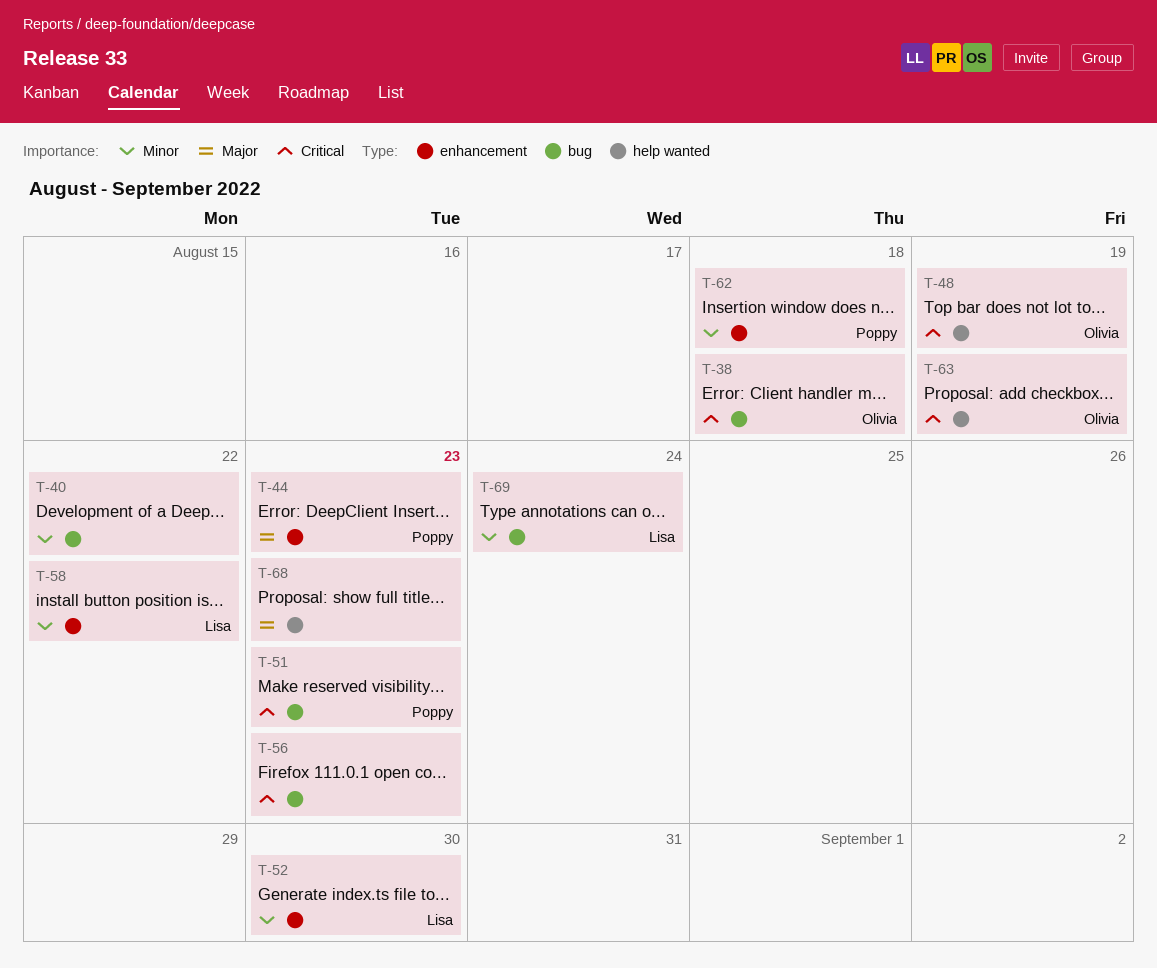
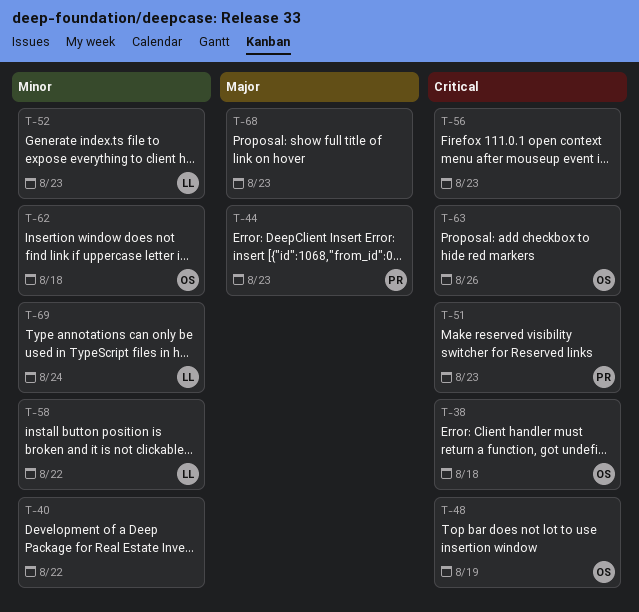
T-52, due: Aug 30 -> Aug 23
T-62, owner: Poppy -> Olivia
T-63, due: Aug 19 -> Aug 26

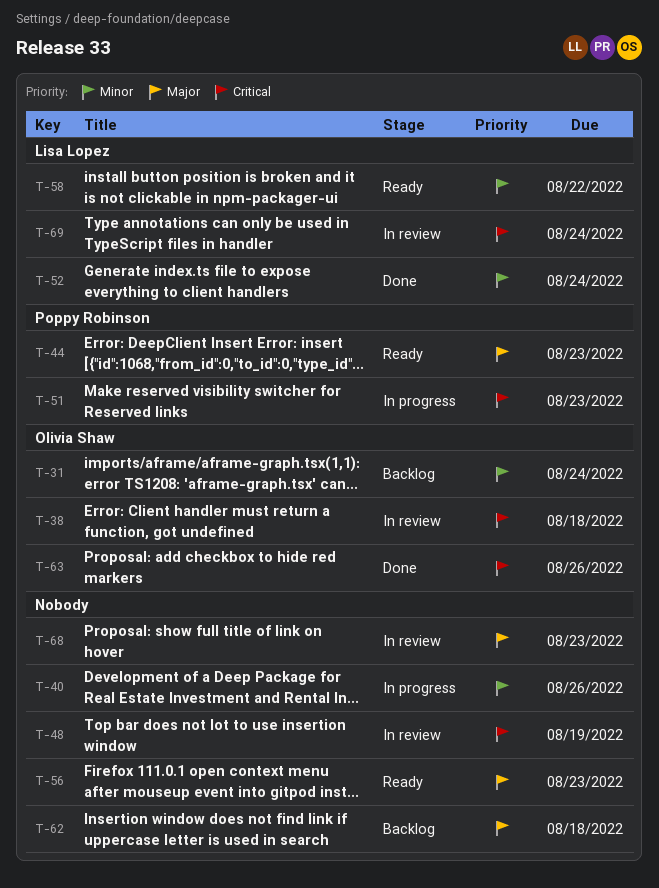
T-31: none -> present
T-40, due: Aug 22 -> Aug 26
T-48, owner: Olivia Shaw -> none
T-52, due: Aug 23 -> Aug 24
T-56, priority: Critical -> Major
T-62, owner: Olivia Shaw -> none
T-62, priority: Minor -> Major
T-69, priority: Minor -> Critical

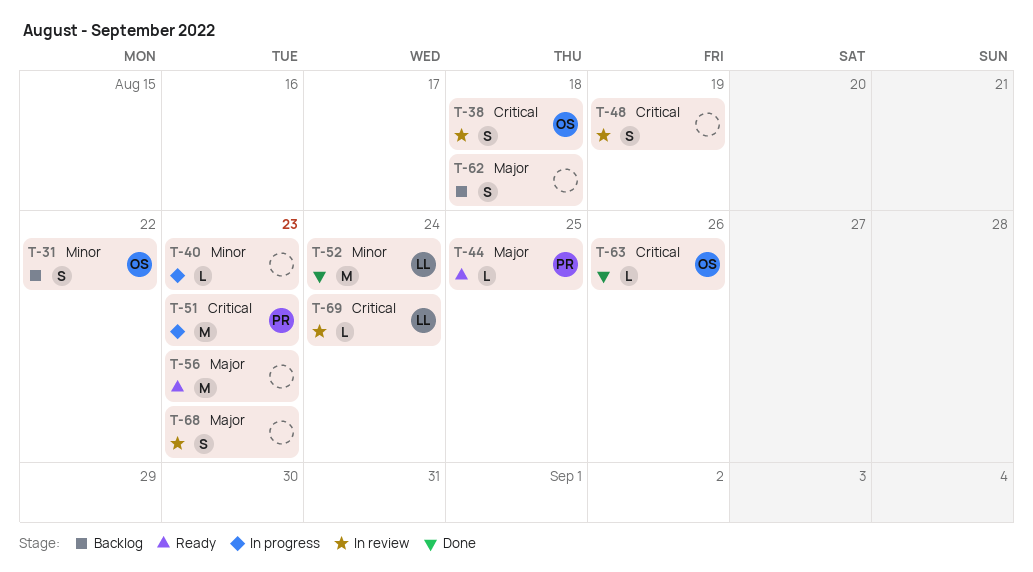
T-31, due: Aug 24 -> Aug 22
T-40, due: Aug 26 -> Aug 23
T-44, due: Aug 23 -> Aug 25
T-58: present -> none

